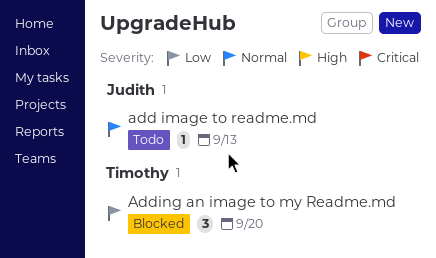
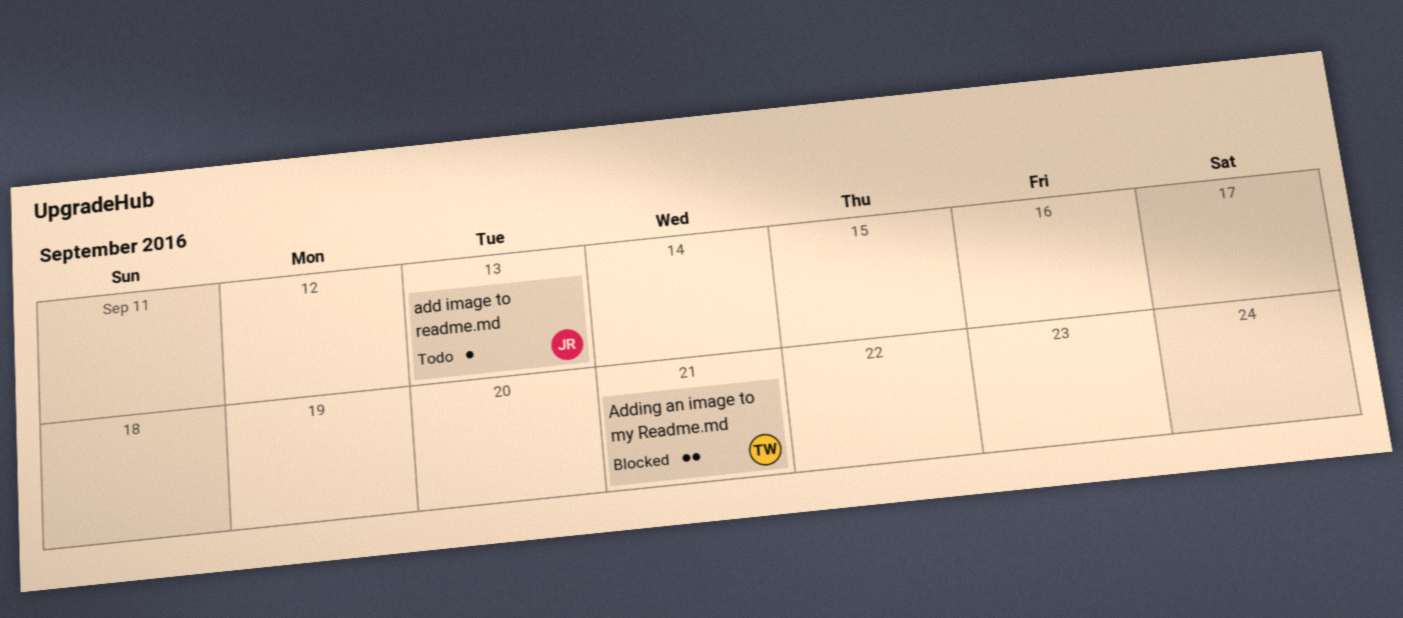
Adding an image to my Readme.md, estimate: 3 -> 2
Adding an image to my Readme.md, due: Sep 20 -> Sep 21

